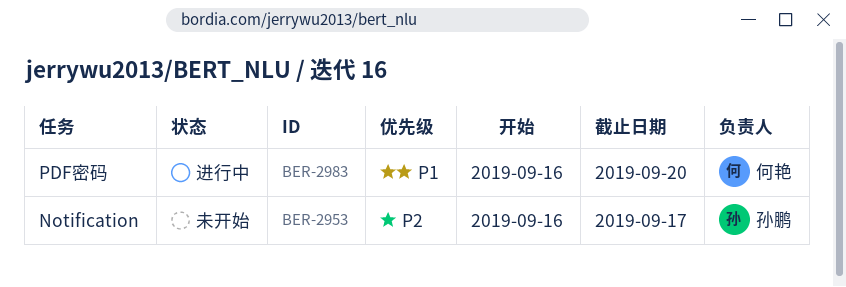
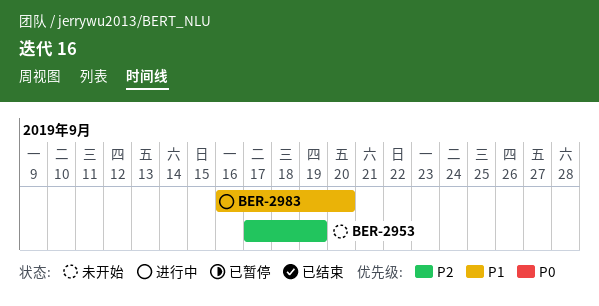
BER-2953, start: Sep 16 -> Sep 17
BER-2953, due: Sep 17 -> Sep 19

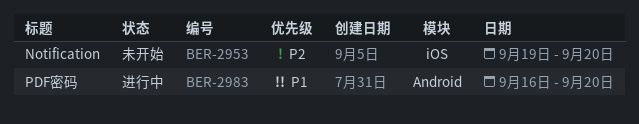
BER-2953, start: Sep 17 -> Sep 19
BER-2953, due: Sep 19 -> Sep 20

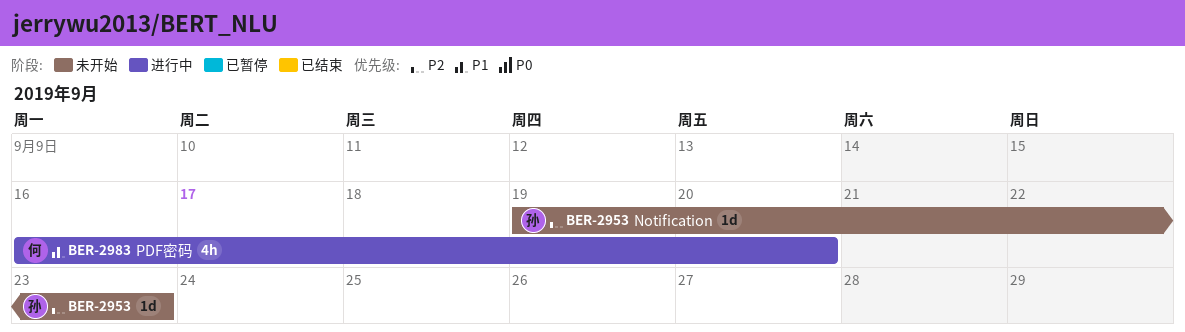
BER-2953, due: Sep 20 -> Sep 23

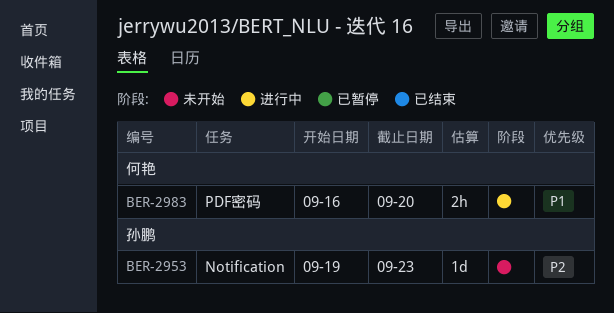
BER-2983, estimate: 4h -> 2h

